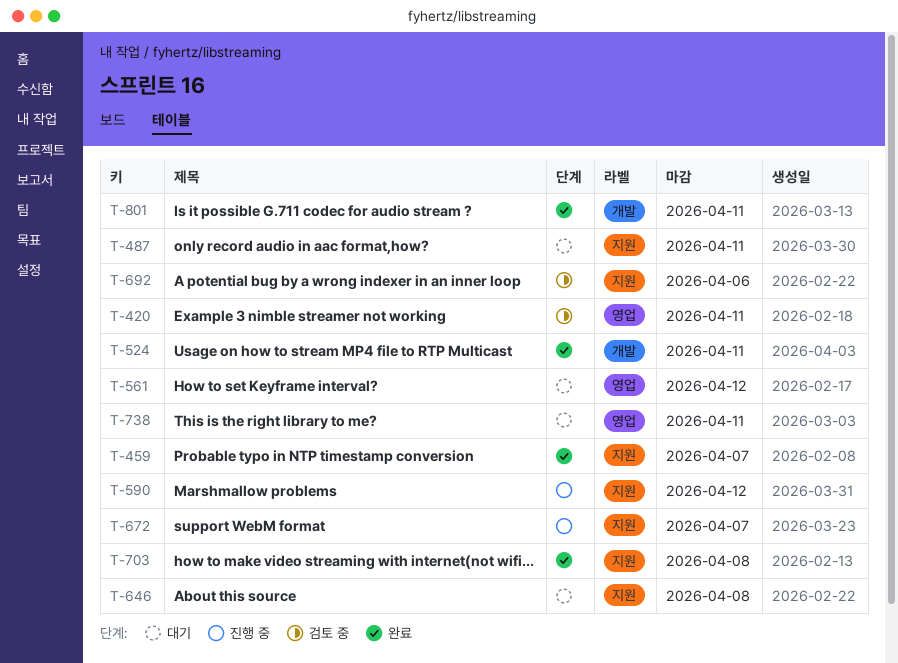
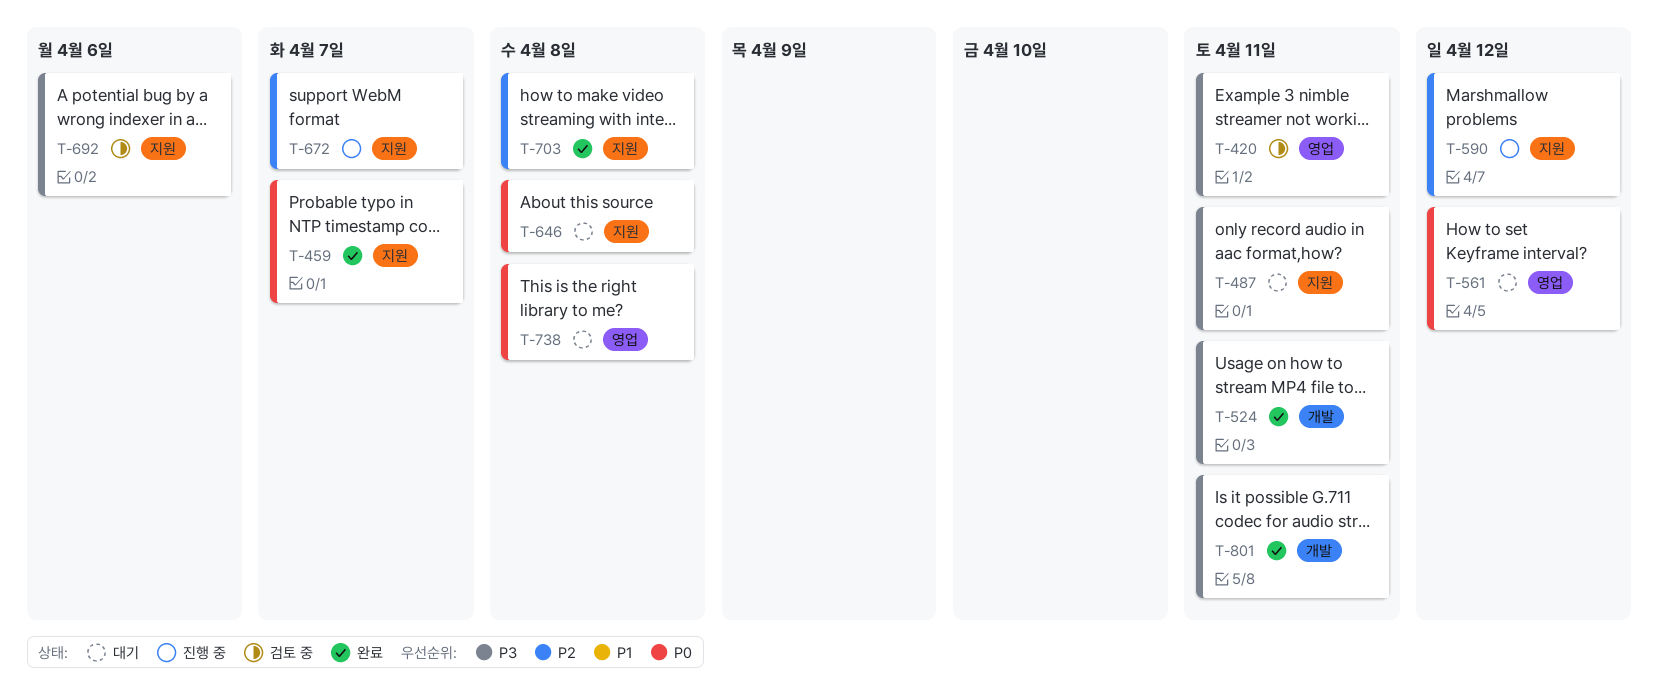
T-738, due: Apr 11 -> Apr 8

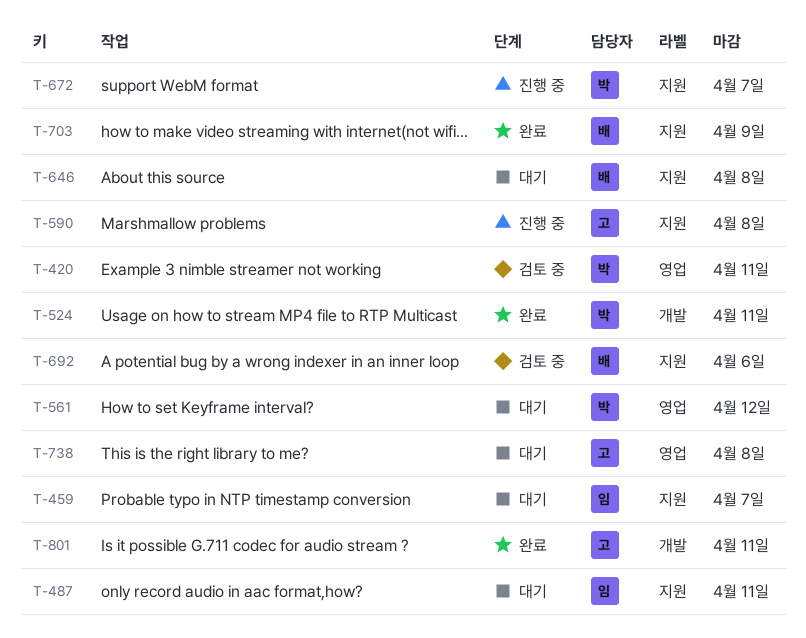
T-459, status: 완료 -> 대기
T-590, due: Apr 12 -> Apr 8
T-703, due: Apr 8 -> Apr 9

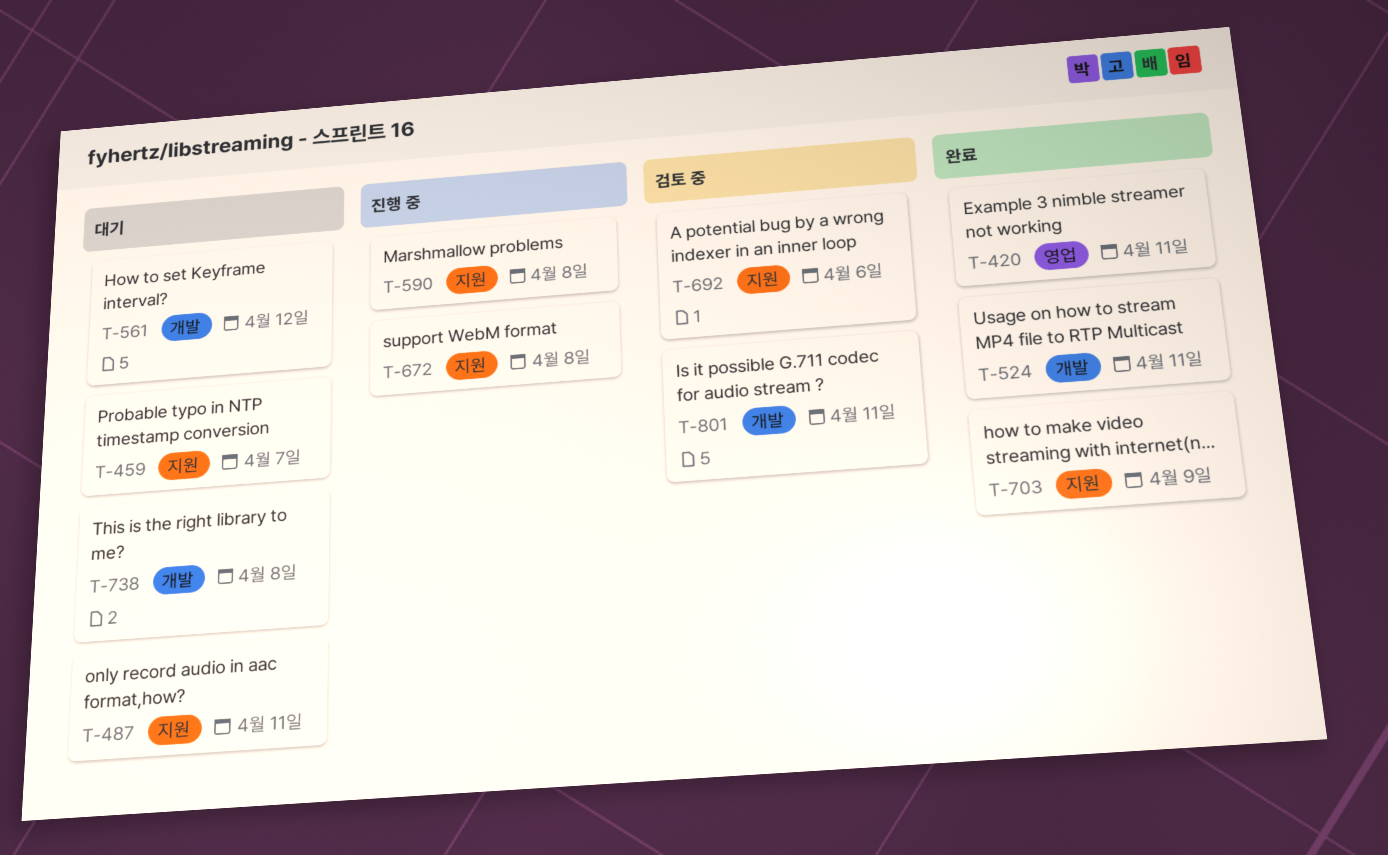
T-420, status: 검토 중 -> 완료
T-561, label: 영업 -> 개발
T-646: present -> none
T-672, due: Apr 7 -> Apr 8
T-738, label: 영업 -> 개발
T-801, status: 완료 -> 검토 중

